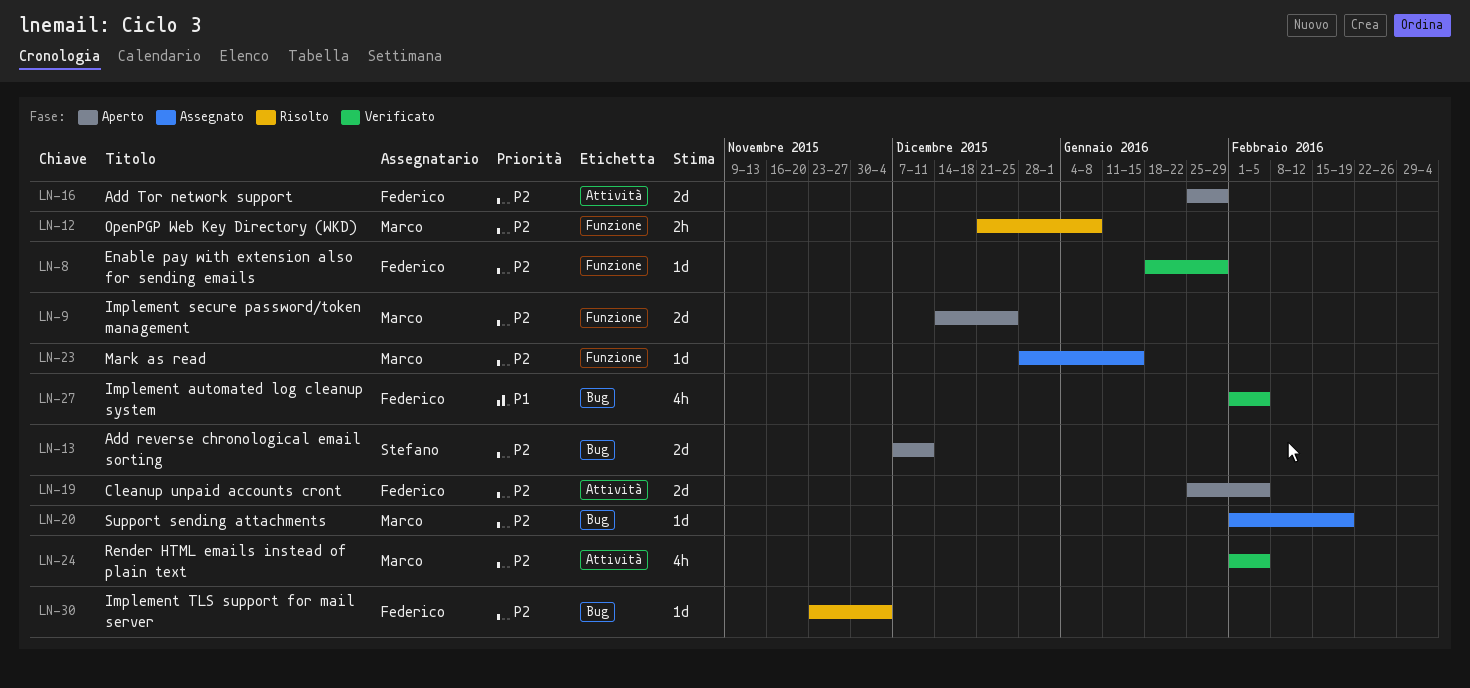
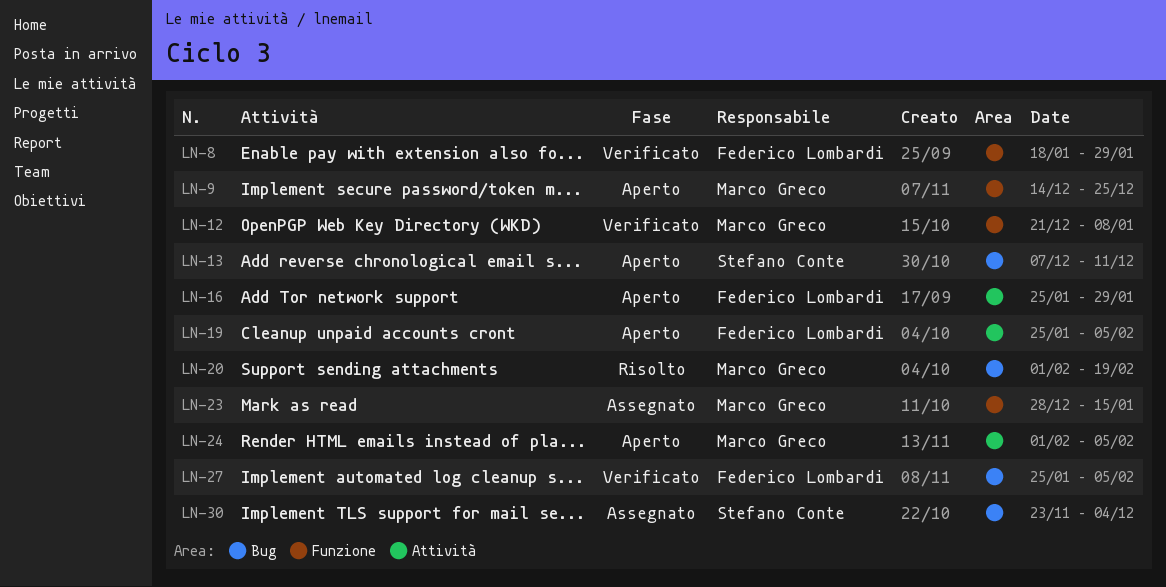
LN-12, status: Risolto -> Verificato
LN-20, status: Assegnato -> Risolto
LN-24, status: Verificato -> Aperto
LN-27, start: Feb 1 -> Jan 25
LN-30, status: Risolto -> Assegnato
LN-30, owner: Federico Lombardi -> Stefano Conte

